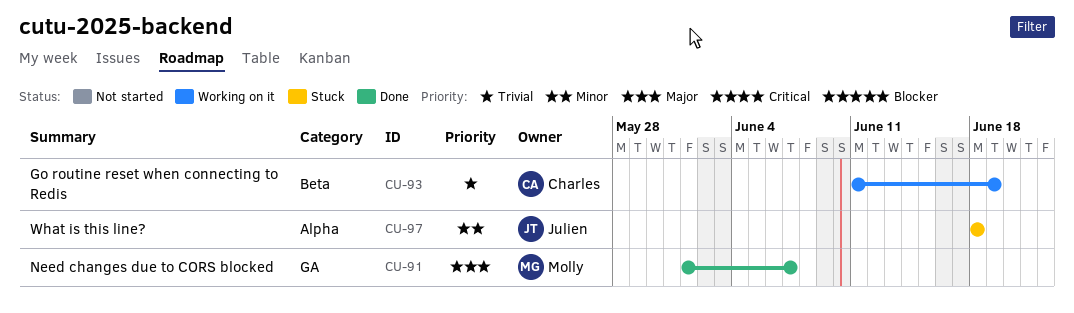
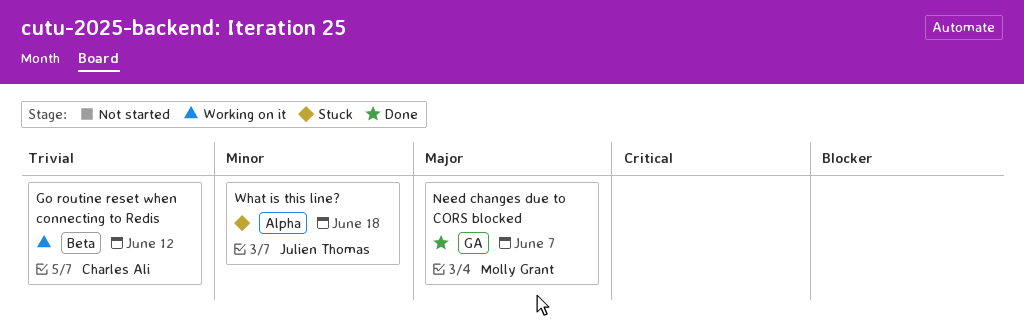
Go routine reset when connecting to Redis, due: Jun 19 -> Jun 12

